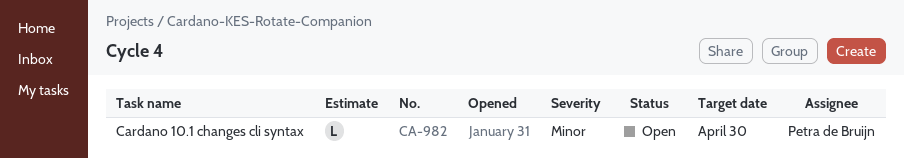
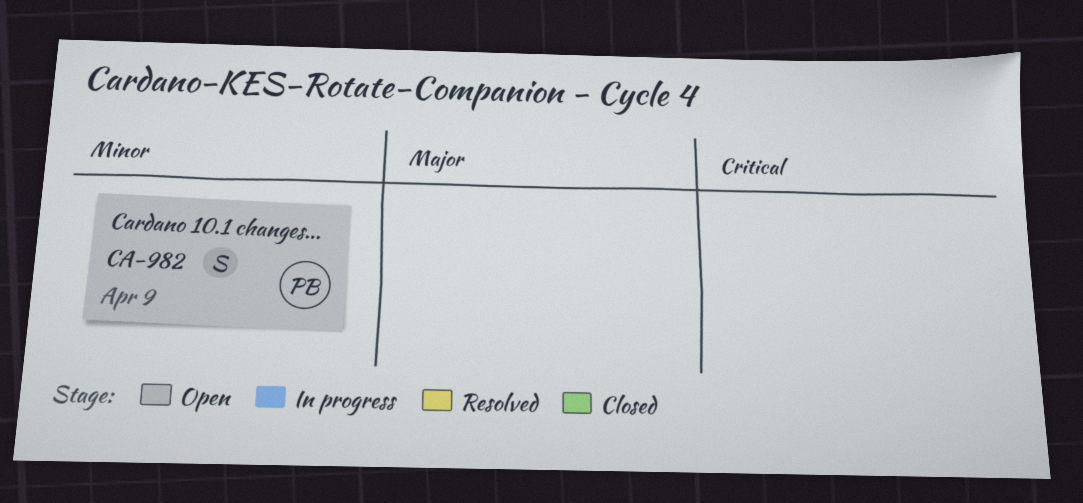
CA-982, estimate: L -> S
CA-982, due: Apr 30 -> Apr 9

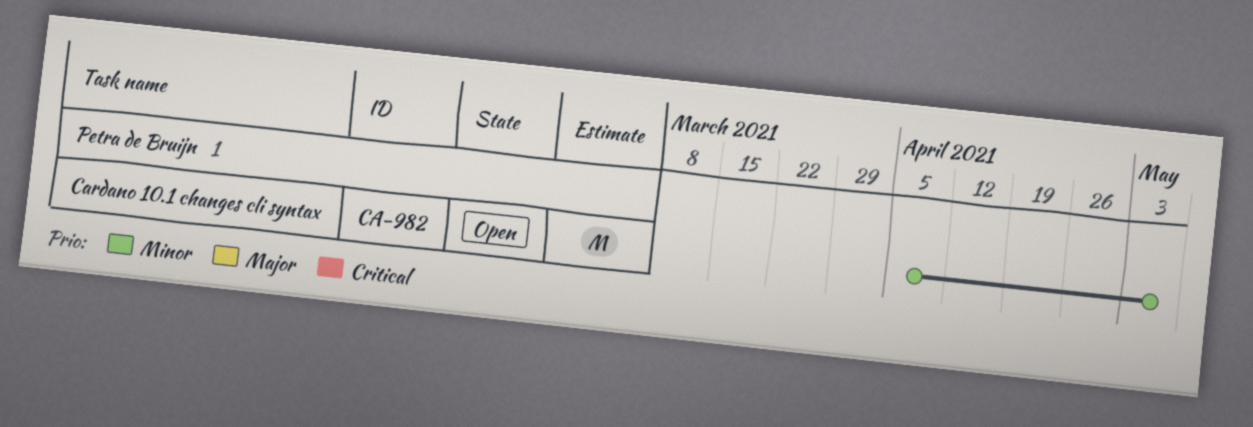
CA-982, estimate: S -> M
CA-982, due: Apr 9 -> May 7

